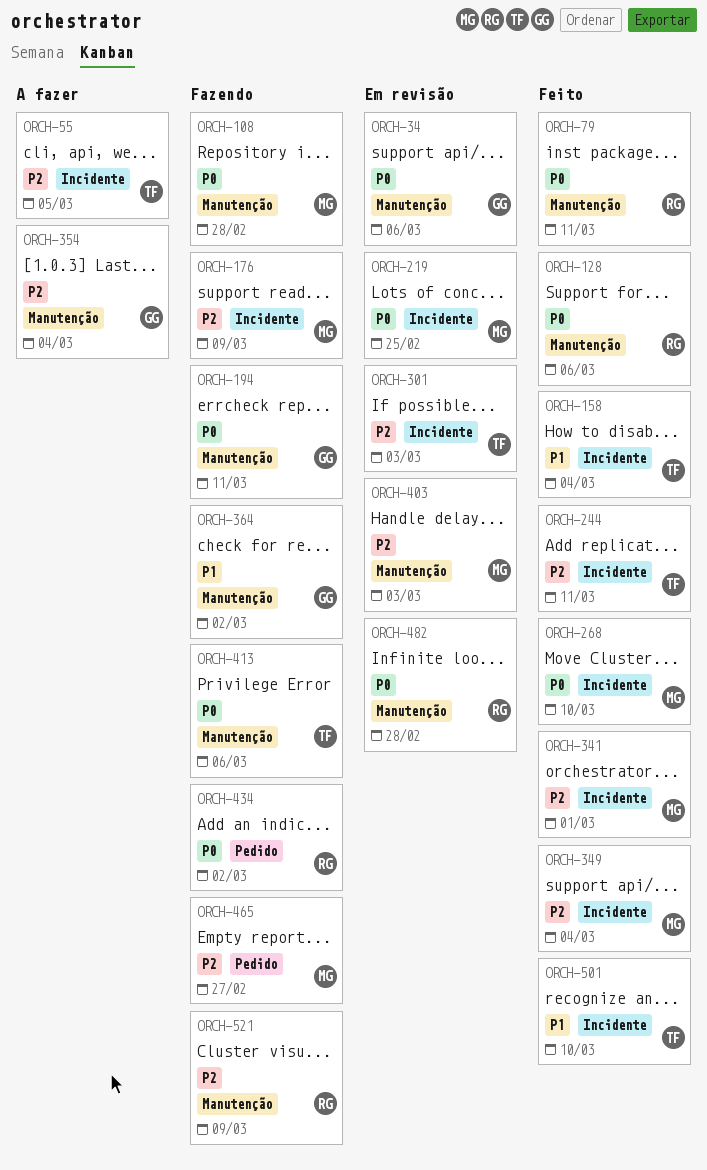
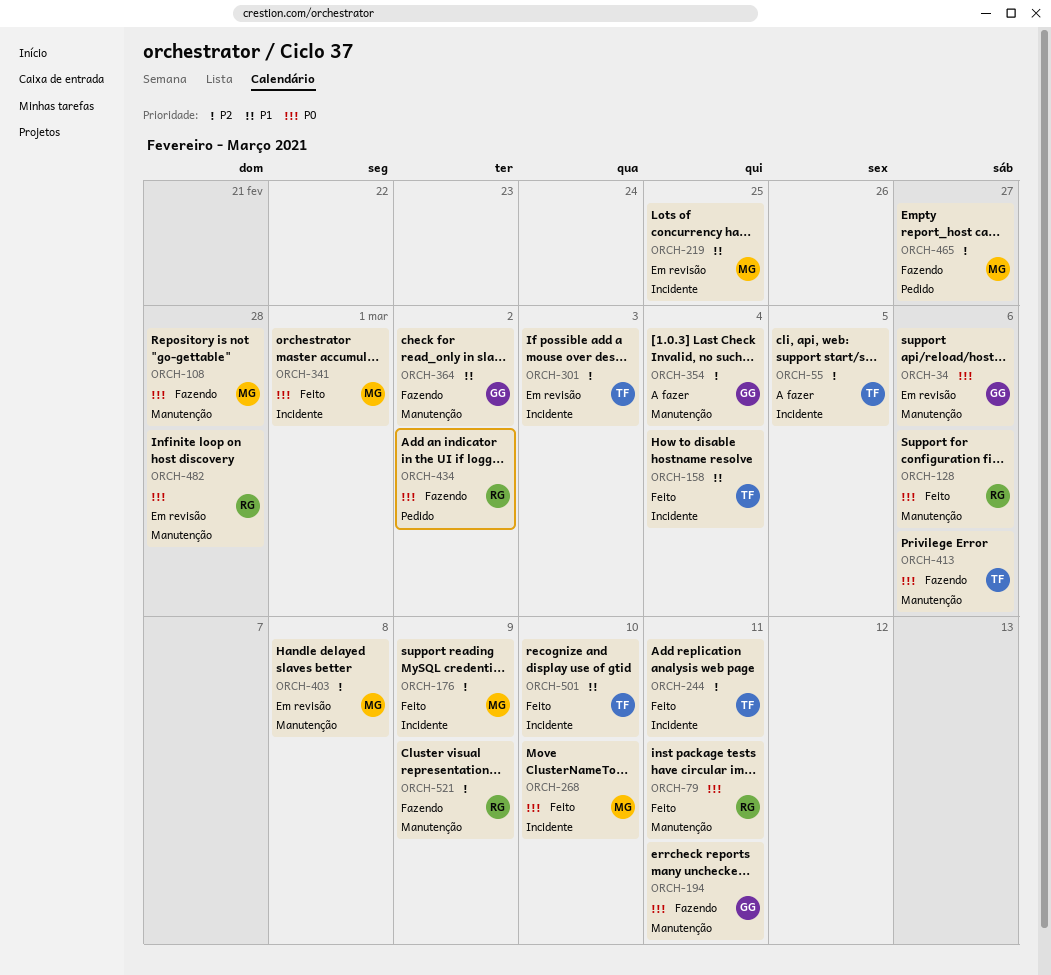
ORCH-176, status: Fazendo -> Feito
ORCH-219, priority: P0 -> P1
ORCH-341, priority: P2 -> P0
ORCH-349: present -> none
ORCH-403, due: Mar 3 -> Mar 8

